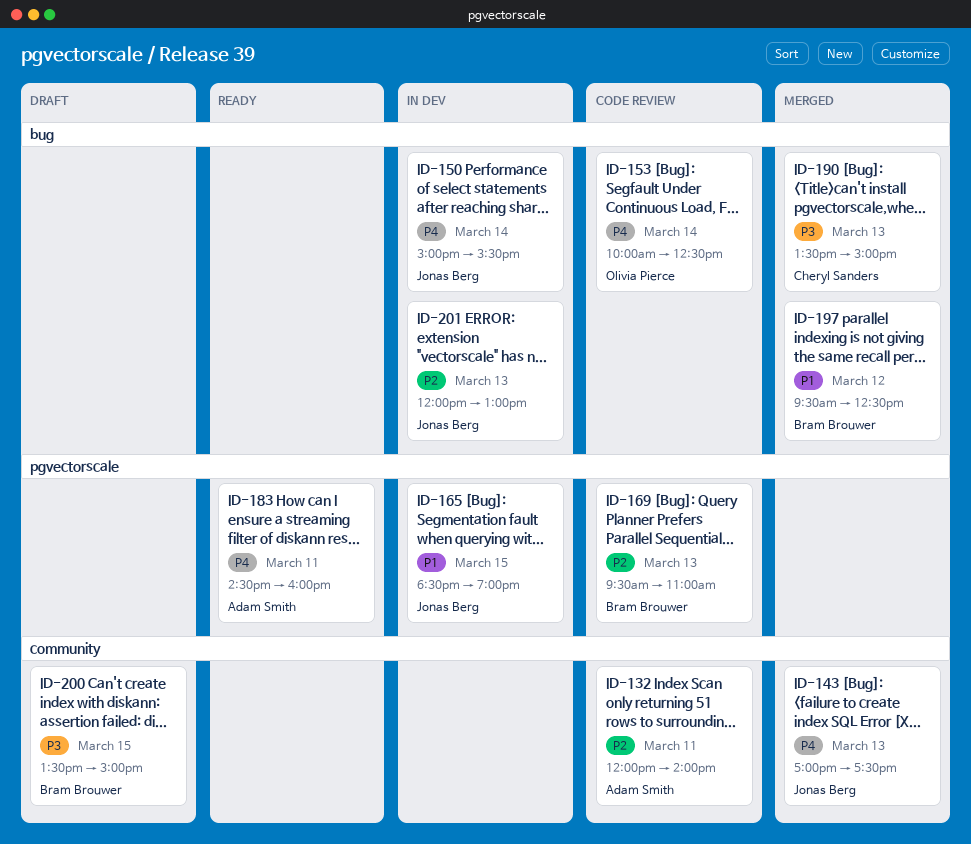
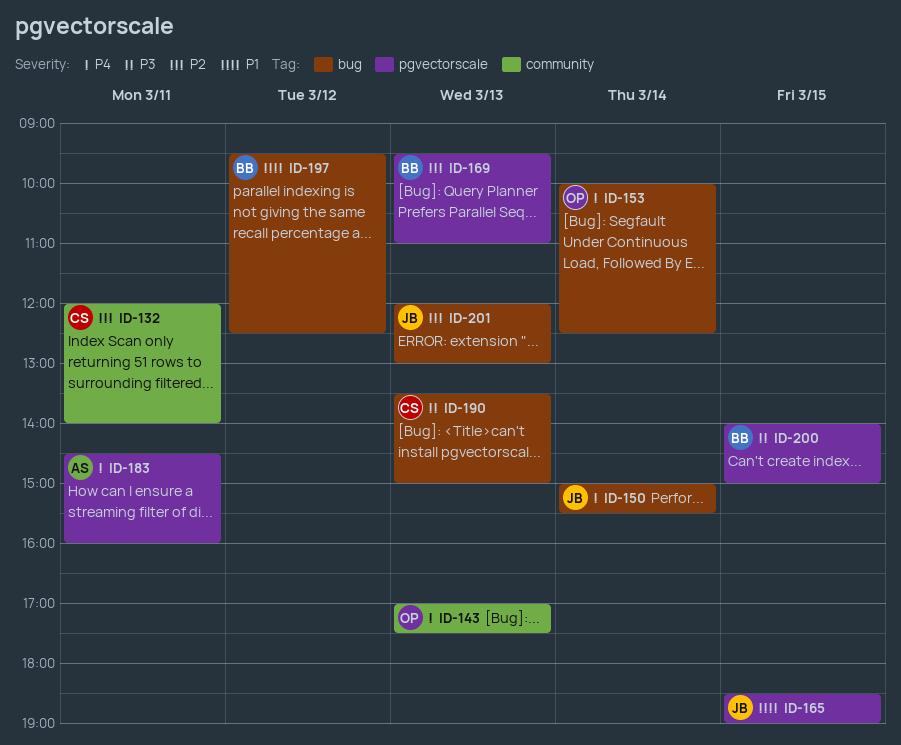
ID-132, owner: Adam Smith -> Cheryl Sanders
ID-143, owner: Jonas Berg -> Olivia Pierce
ID-200, label: community -> pgvectorscale
ID-200, begins: 13:30 -> 14:00

